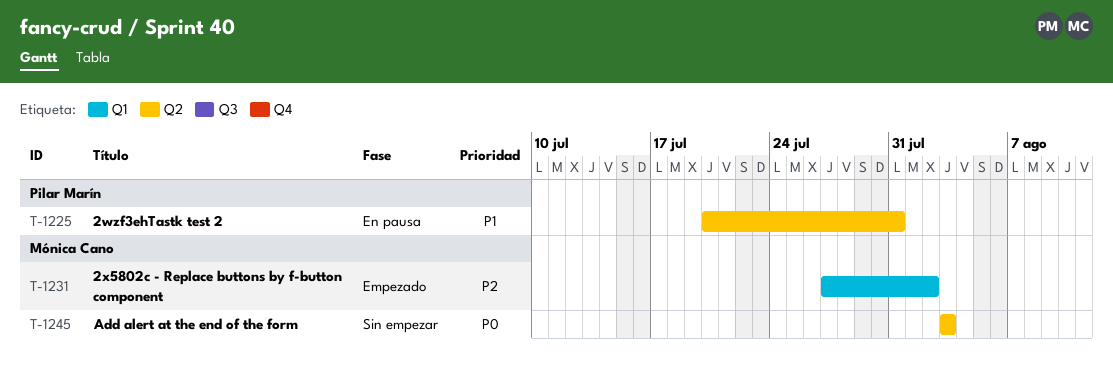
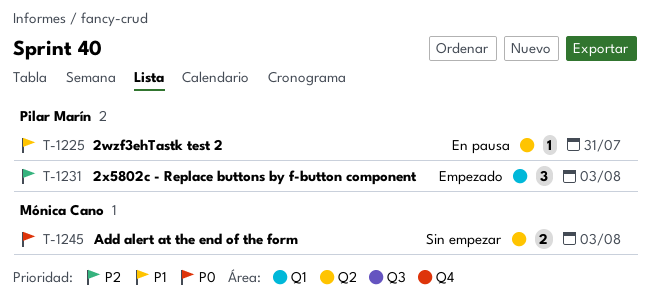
T-1231, owner: Mónica Cano -> Pilar Marín
T-1231, due: Aug 2 -> Aug 3

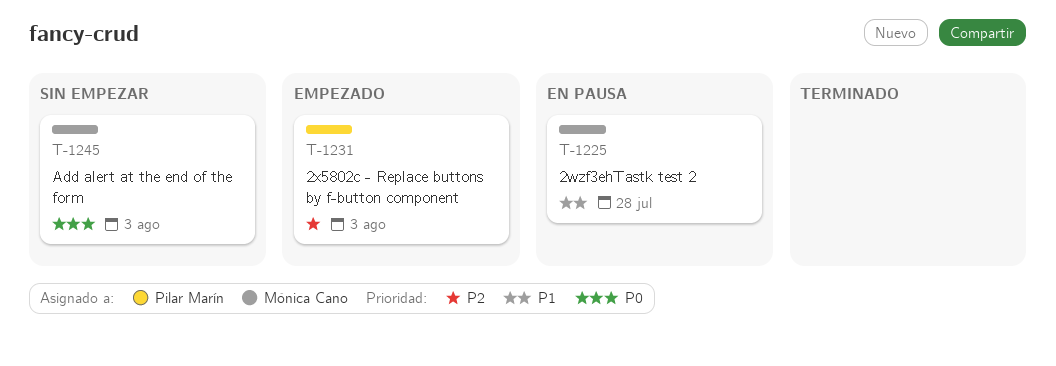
T-1225, owner: Pilar Marín -> Mónica Cano
T-1225, due: Jul 31 -> Jul 28

